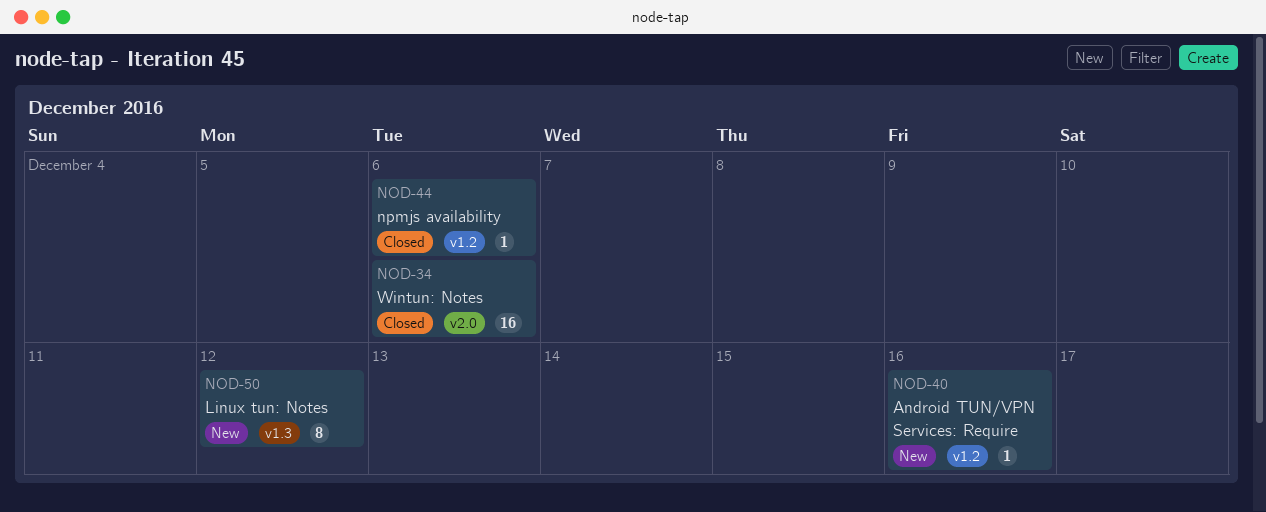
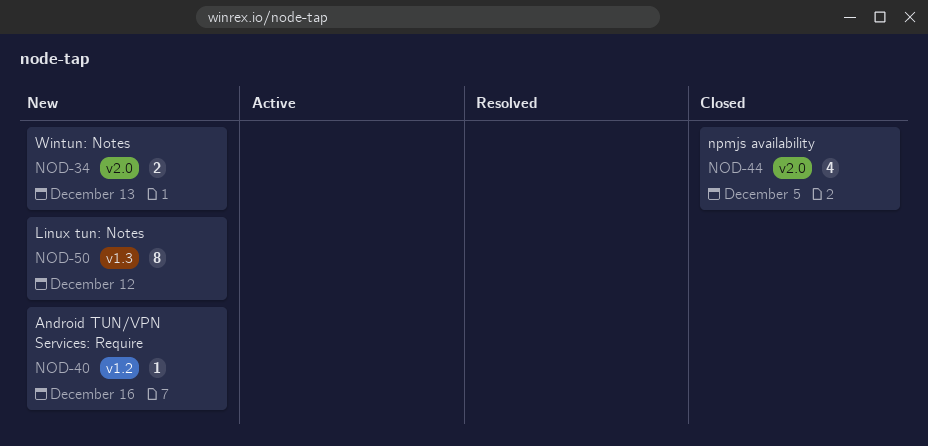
NOD-34, status: Closed -> New
NOD-34, estimate: 16 -> 2
NOD-34, due: Dec 6 -> Dec 13
NOD-44, label: v1.2 -> v2.0
NOD-44, estimate: 1 -> 4
NOD-44, due: Dec 6 -> Dec 5

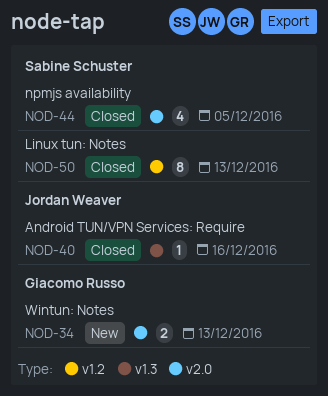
NOD-40, status: New -> Closed
NOD-40, label: v1.2 -> v1.3
NOD-50, status: New -> Closed
NOD-50, label: v1.3 -> v1.2
NOD-50, due: Dec 12 -> Dec 13

